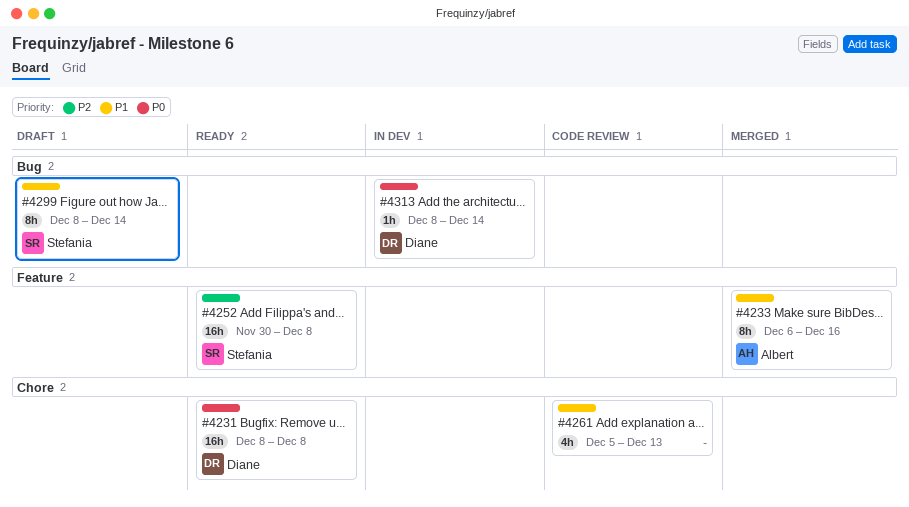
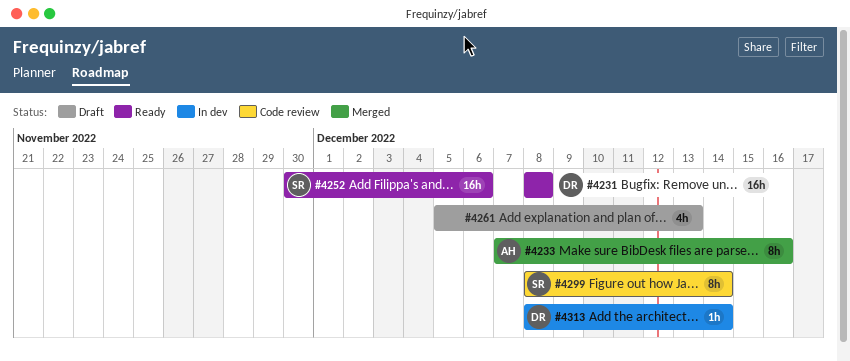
#4233, start: Dec 6 -> Dec 7
#4252, due: Dec 8 -> Dec 6
#4261, status: Code review -> Draft
#4299, status: Draft -> Code review

